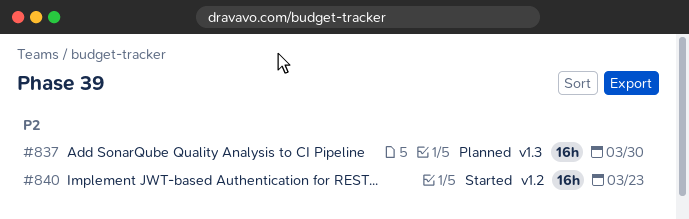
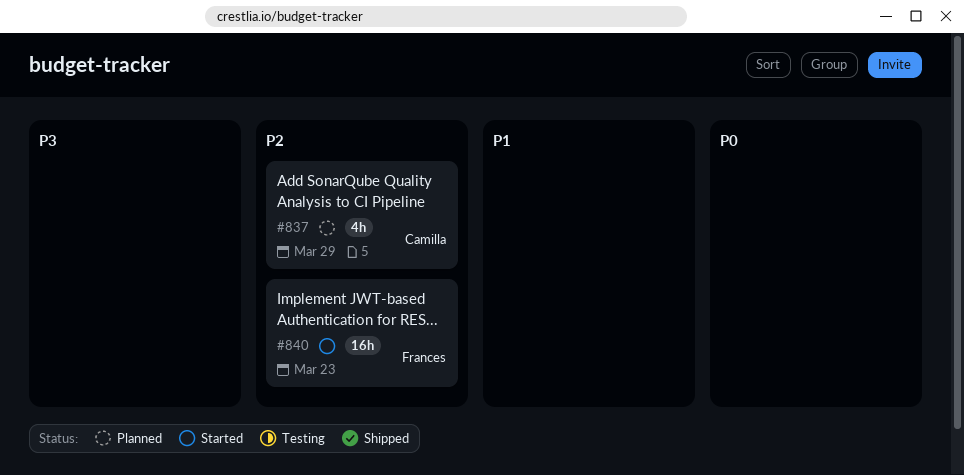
#837, estimate: 16h -> 4h
#837, due: Mar 30 -> Mar 29

